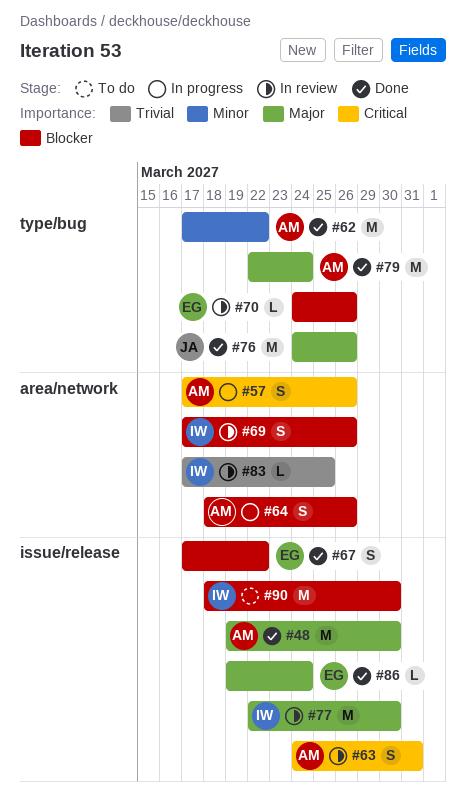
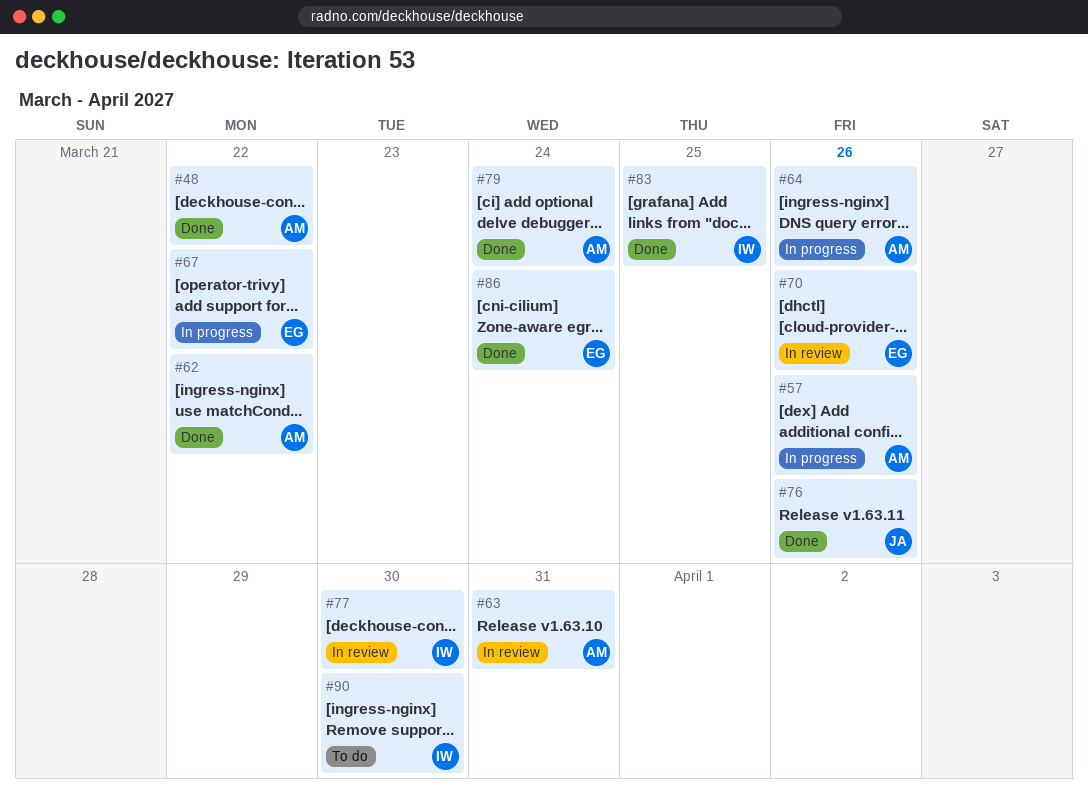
#48, due: Mar 30 -> Mar 22
#67, status: Done -> In progress
#69: present -> none
#83, status: In review -> Done

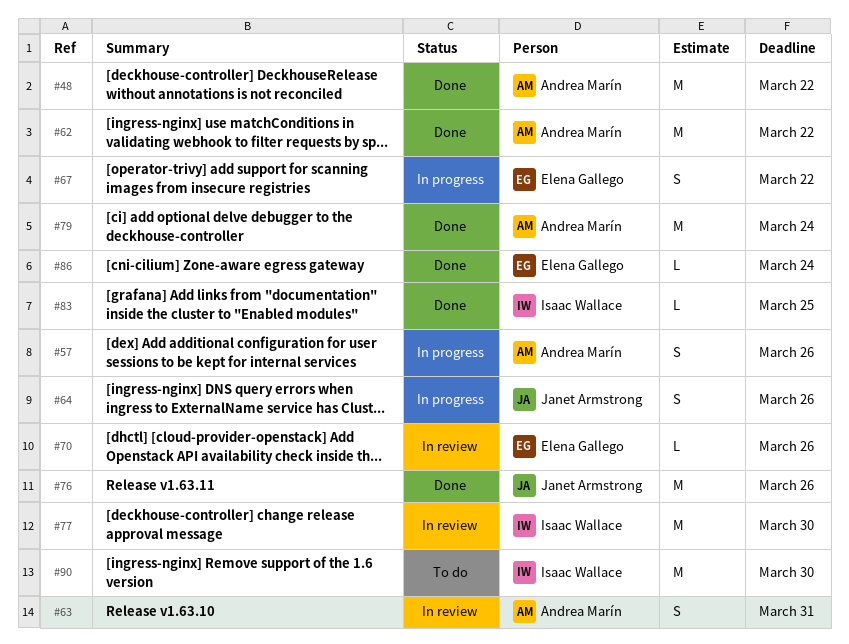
#64, owner: Andrea Marín -> Janet Armstrong

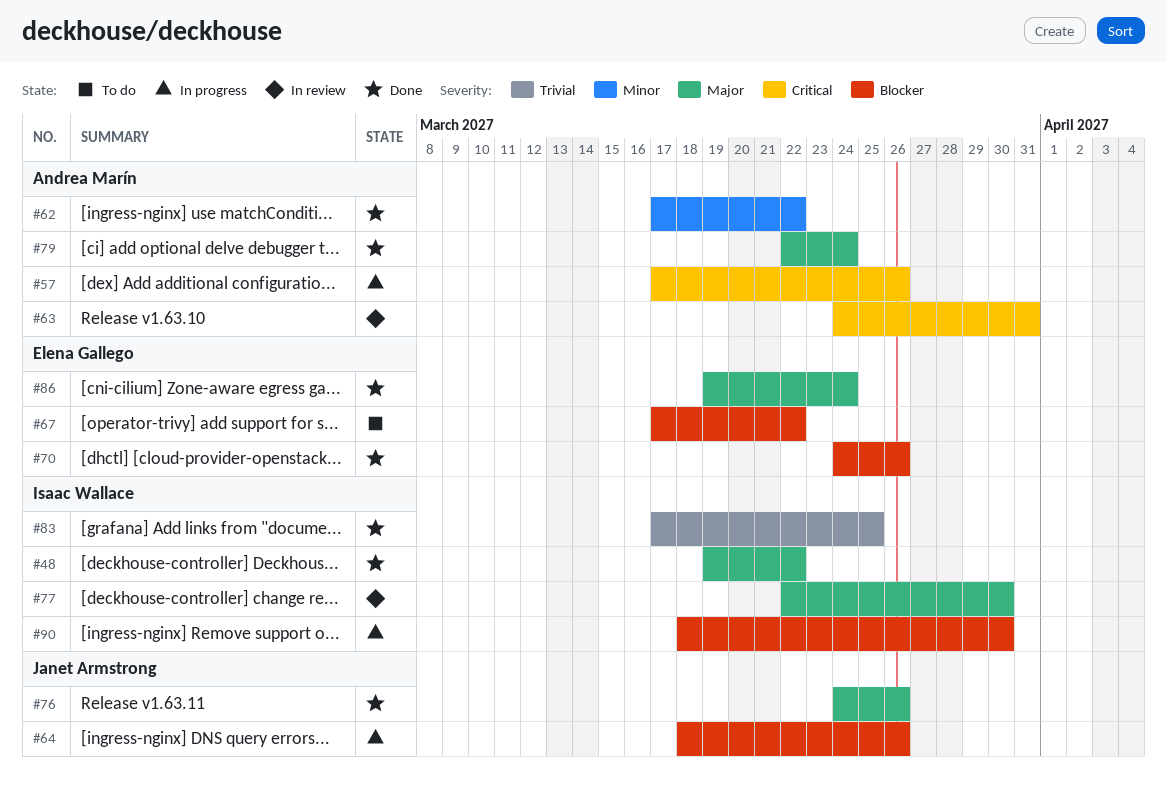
#48, owner: Andrea Marín -> Isaac Wallace
#67, status: In progress -> To do
#70, status: In review -> Done
#90, status: To do -> In progress

